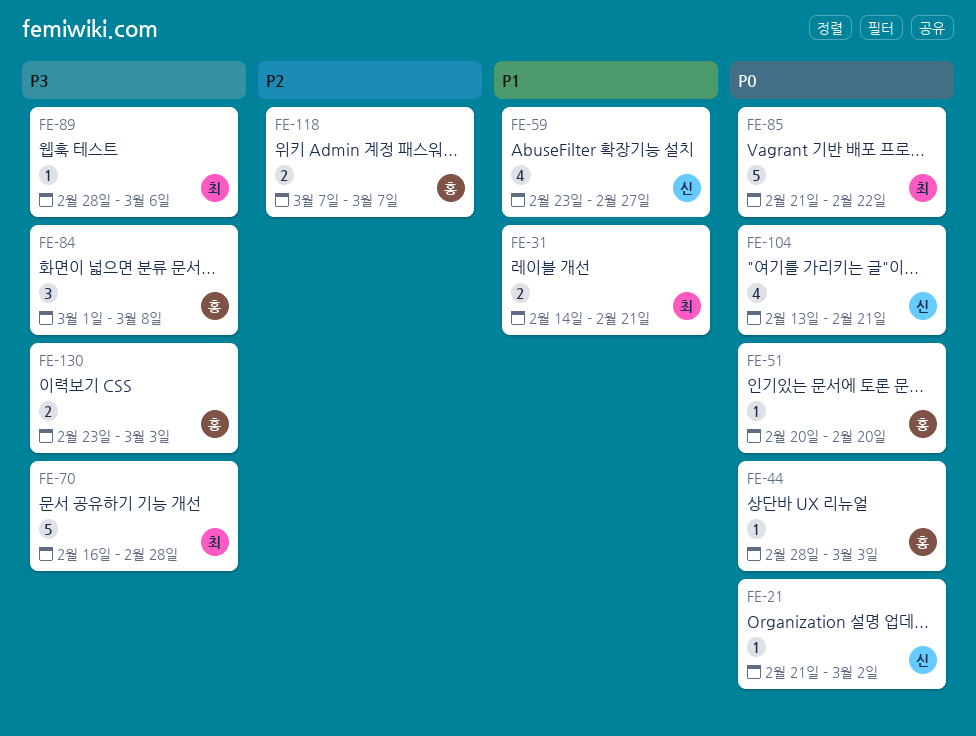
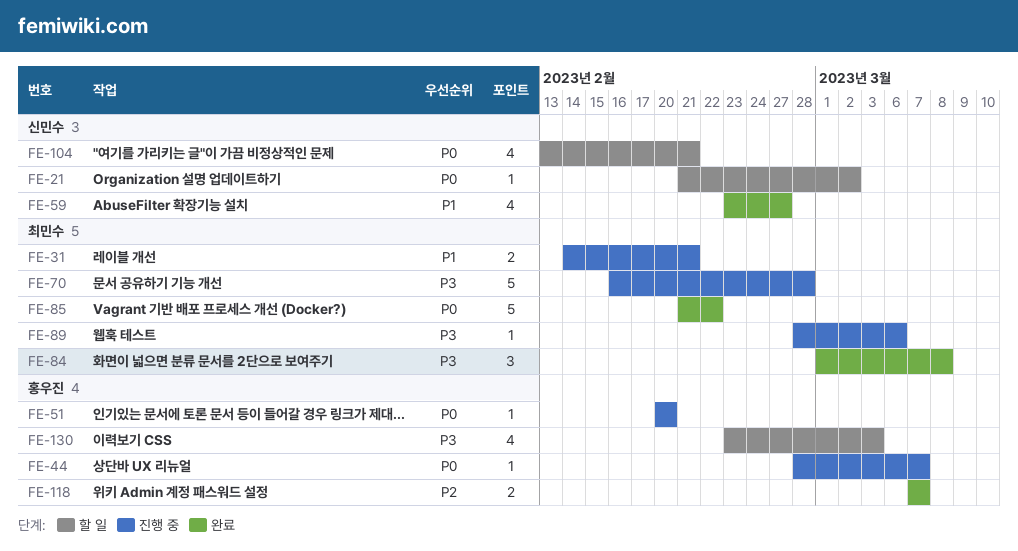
FE-44, due: Mar 3 -> Mar 7
FE-84, owner: 홍우진 -> 최민수
FE-130, estimate: 2 -> 4

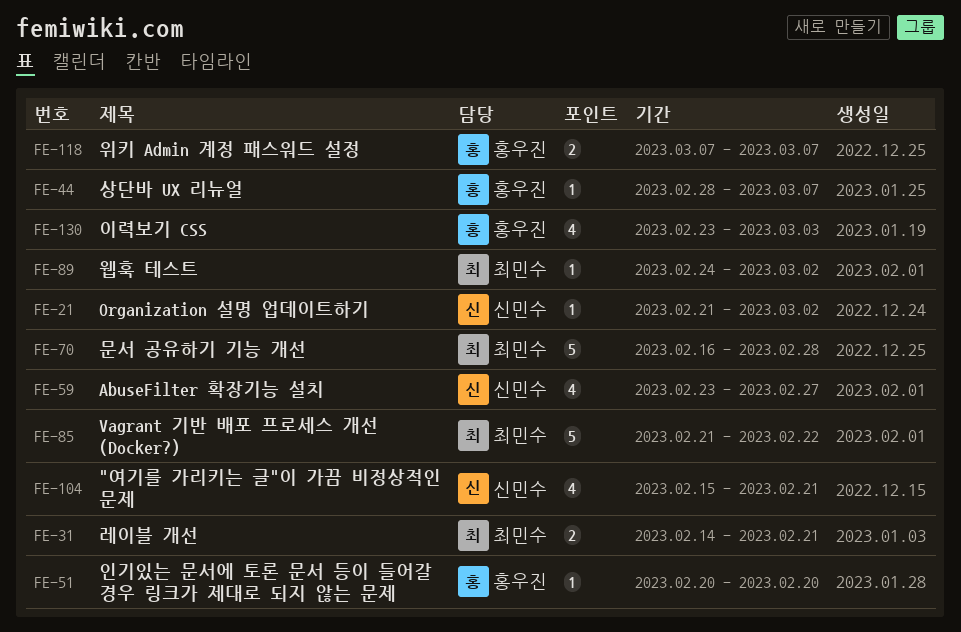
FE-84: present -> none
FE-89, start: Feb 28 -> Feb 24
FE-89, due: Mar 6 -> Mar 2
FE-104, start: Feb 13 -> Feb 15

